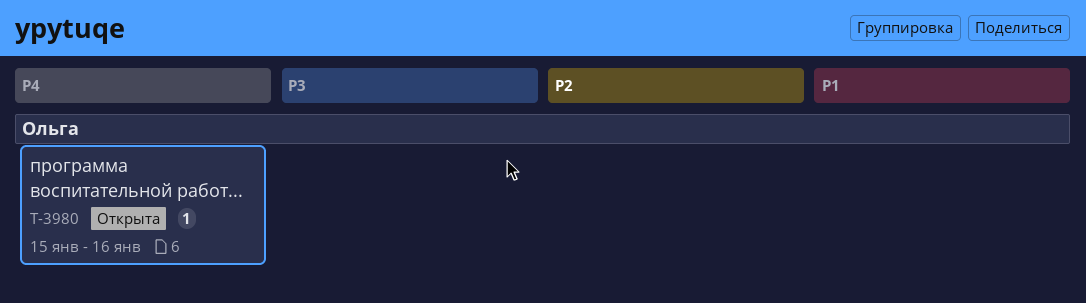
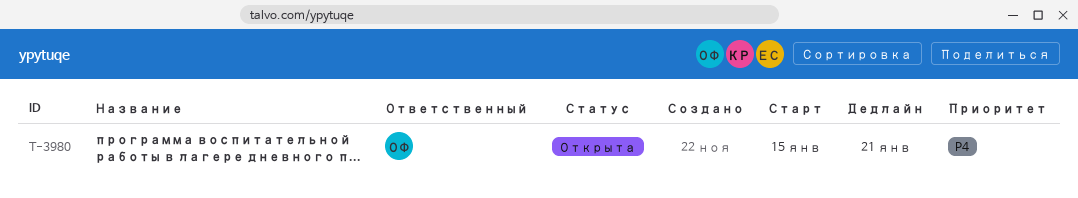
T-3980, due: Jan 16 -> Jan 21

